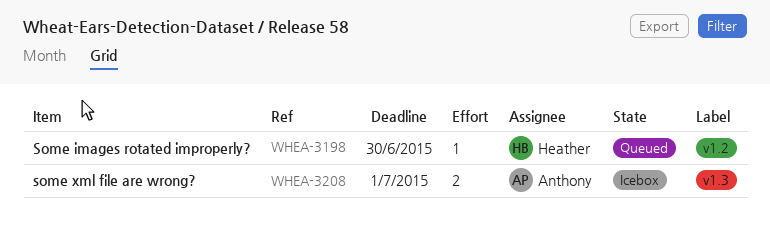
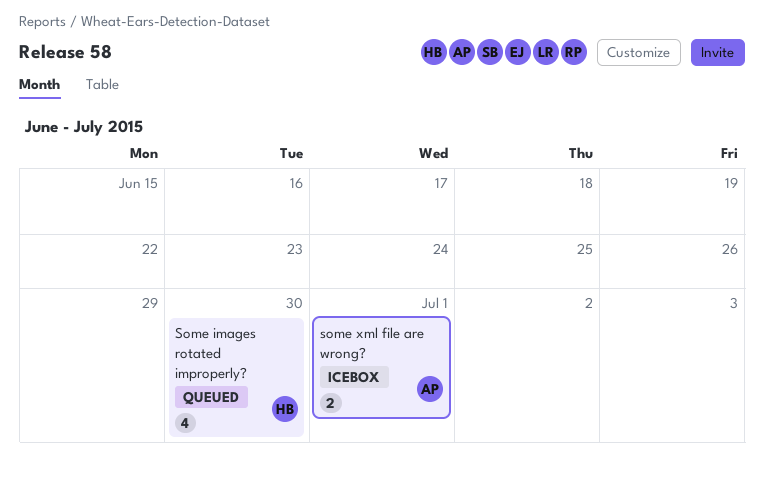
Some images rotated improperly?, estimate: 1 -> 4

